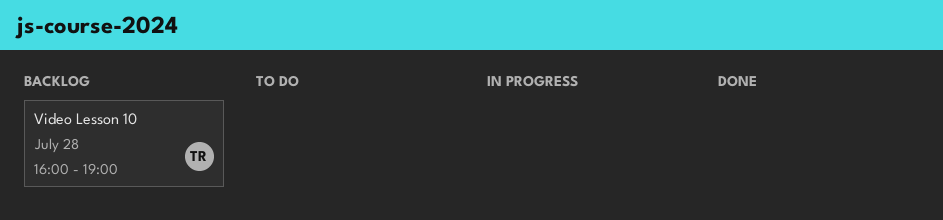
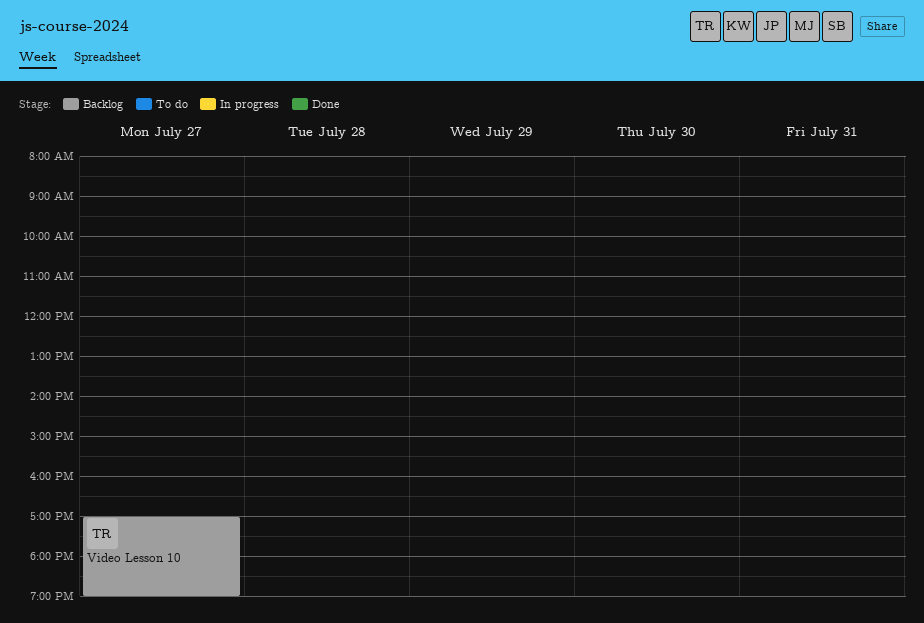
Video Lesson 10, day: Jul 28 -> Jul 27
Video Lesson 10, begins: 16:00 -> 17:00

